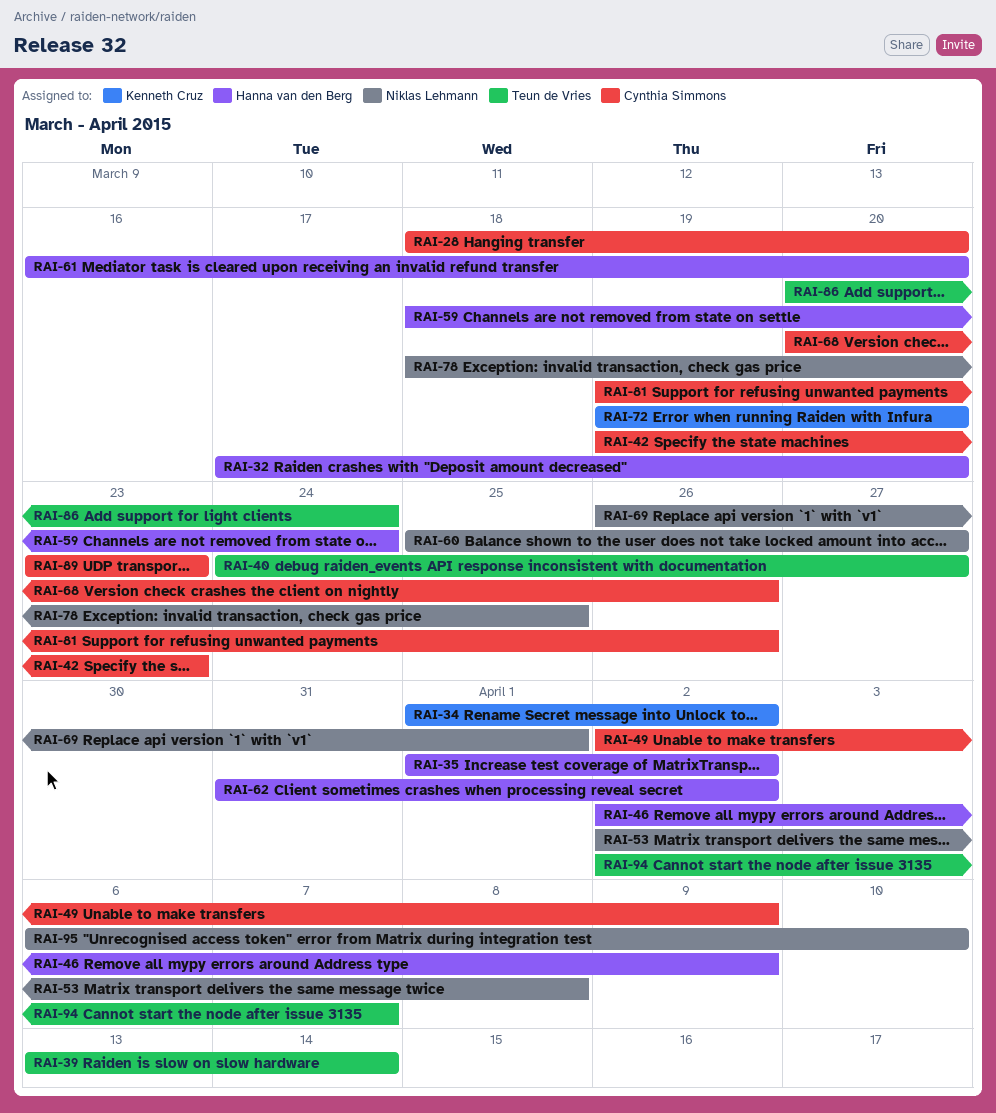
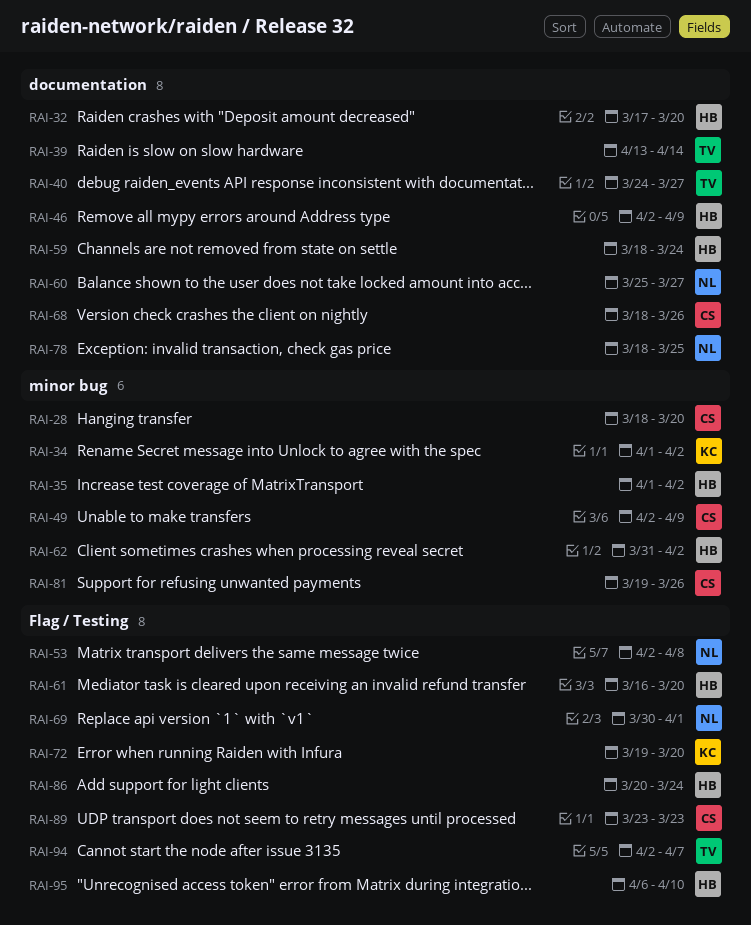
RAI-42: present -> none
RAI-68, start: Mar 20 -> Mar 18
RAI-69, start: Mar 26 -> Mar 30
RAI-86, owner: Teun de Vries -> Hanna van den Berg
RAI-95, owner: Niklas Lehmann -> Hanna van den Berg

